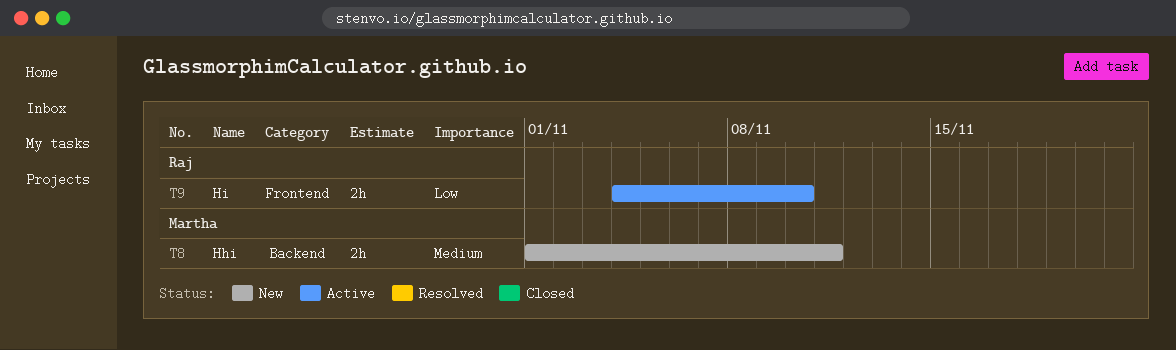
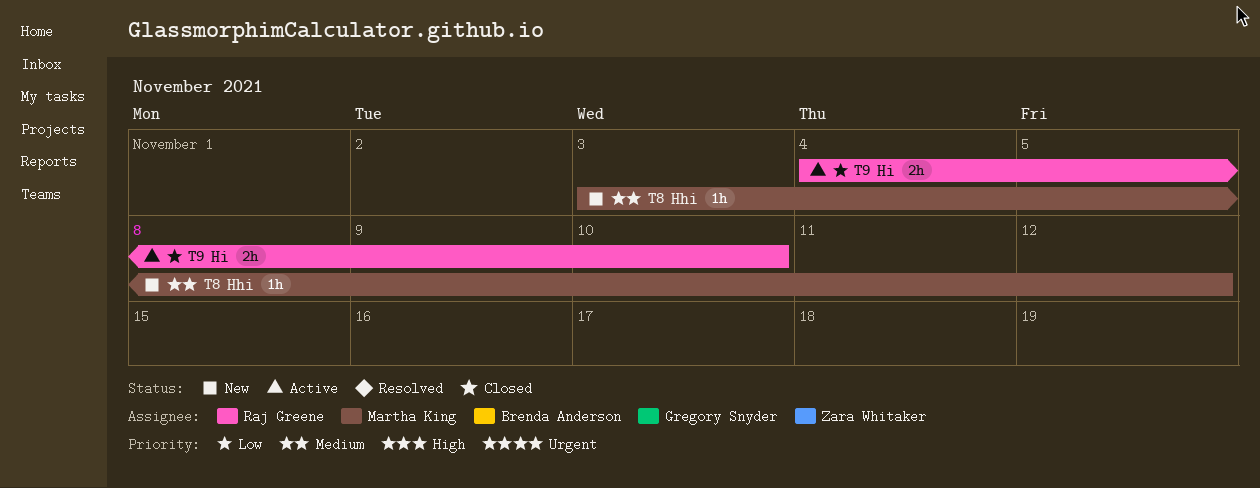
T8, estimate: 2h -> 1h
T8, start: Nov 1 -> Nov 3
T8, due: Nov 11 -> Nov 12

